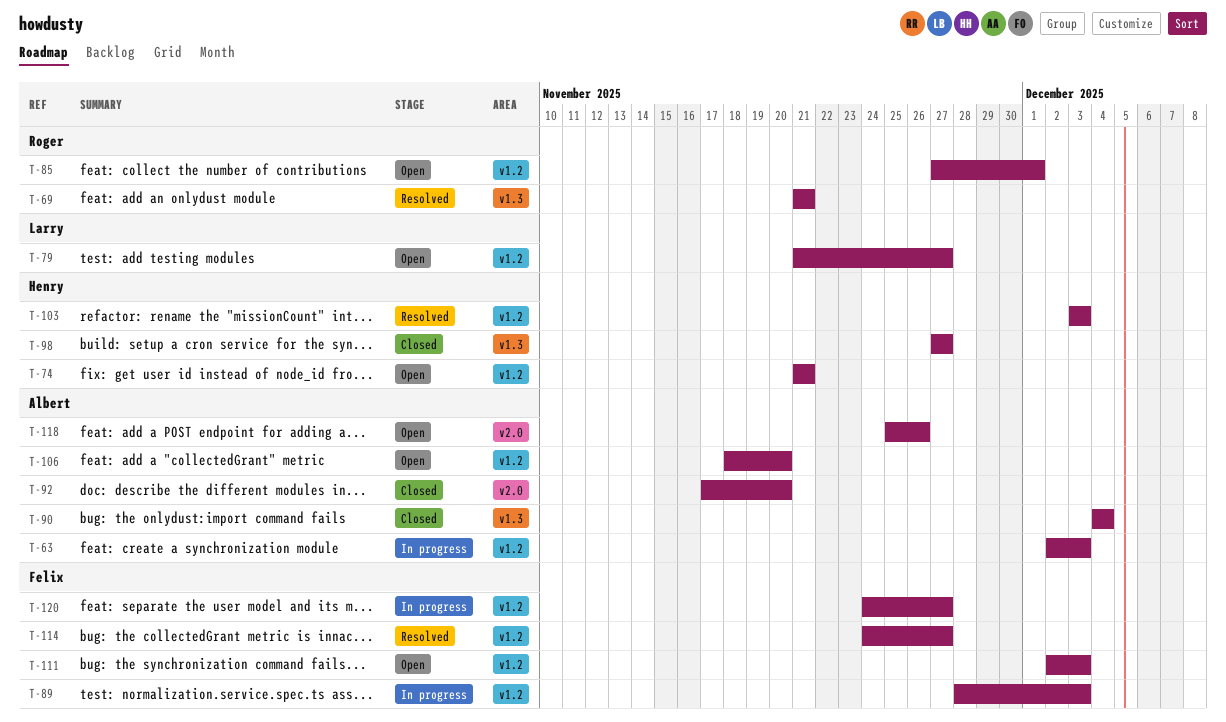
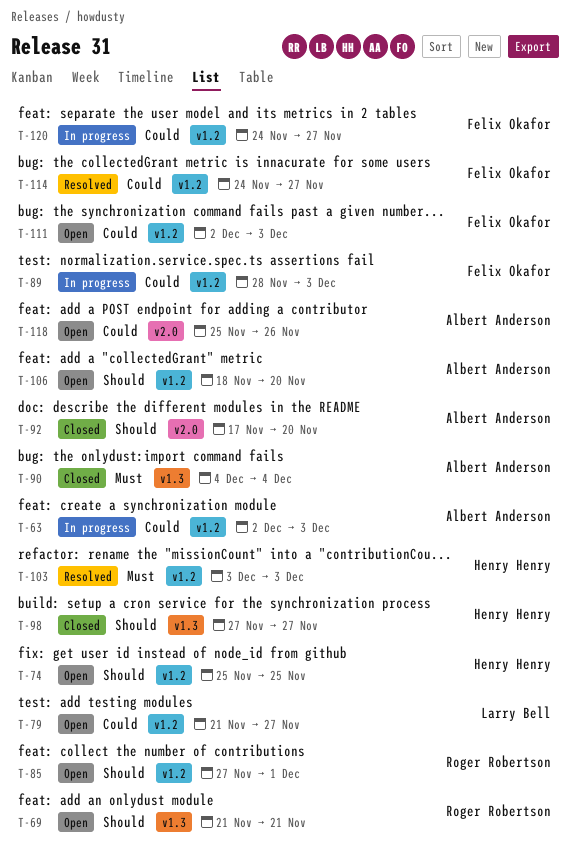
T-69, status: Resolved -> Open
T-74, start: Nov 21 -> Nov 25
T-74, due: Nov 21 -> Nov 25

